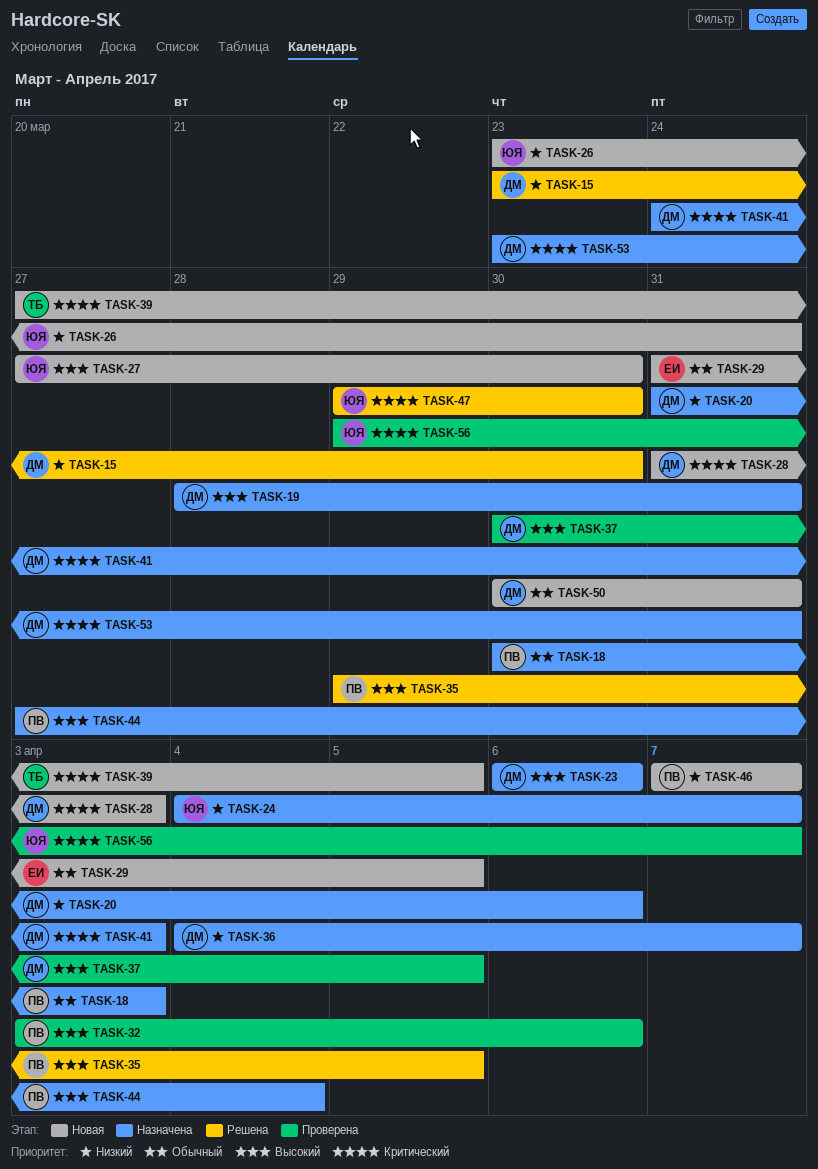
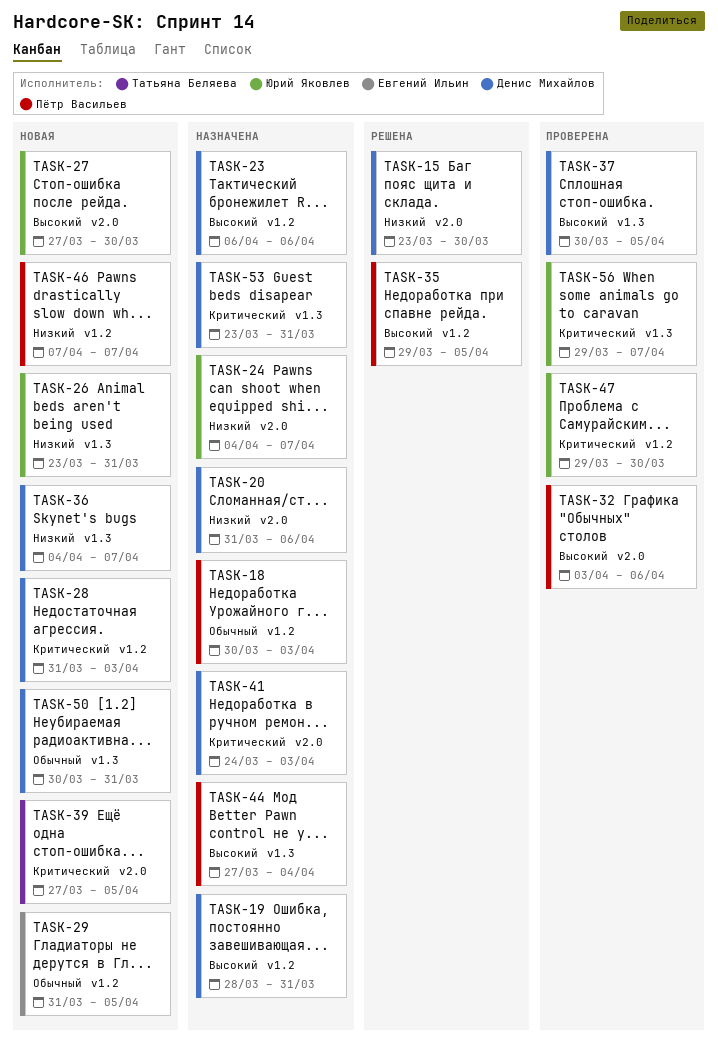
TASK-36, status: Назначена -> Новая
TASK-47, status: Решена -> Проверена

